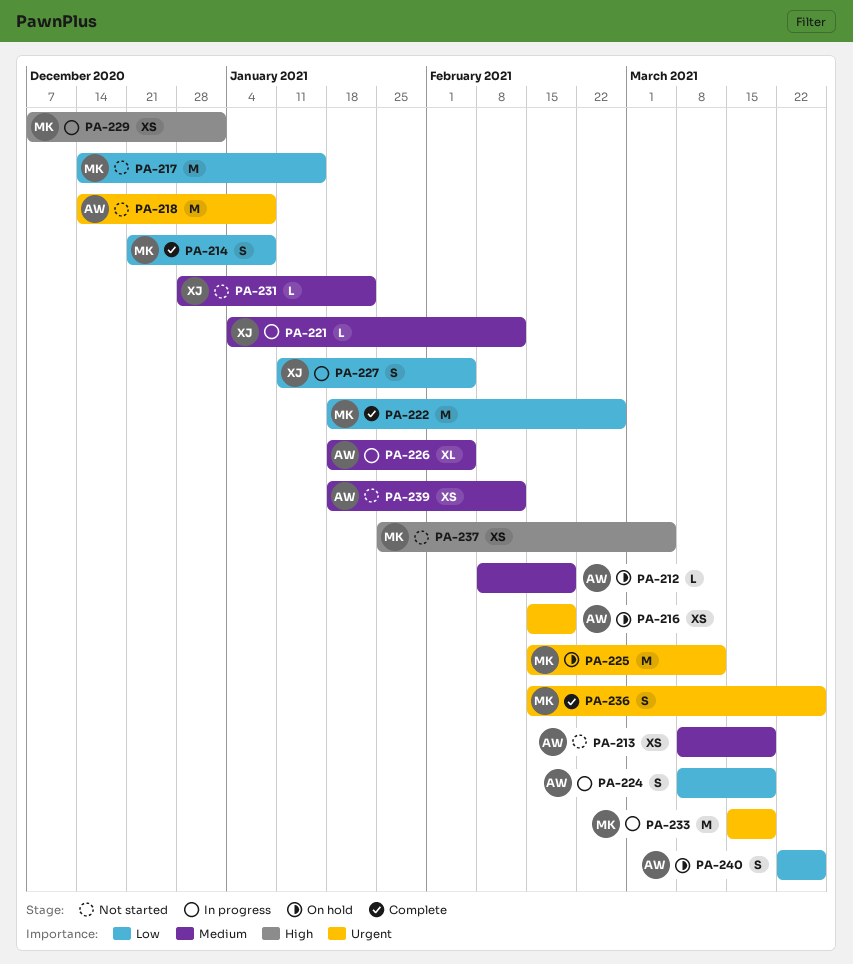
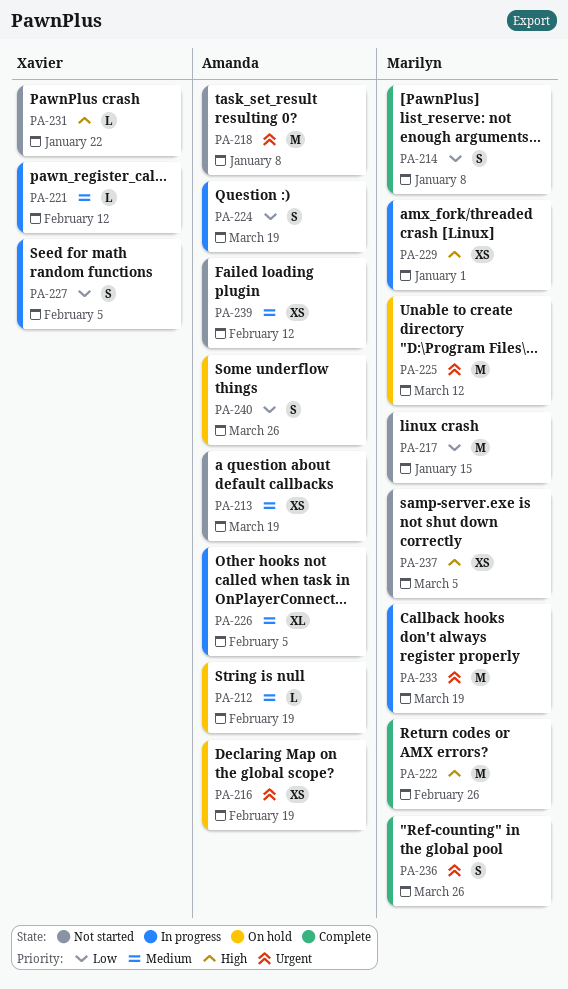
PA-222, priority: Low -> High
PA-231, priority: Medium -> High

